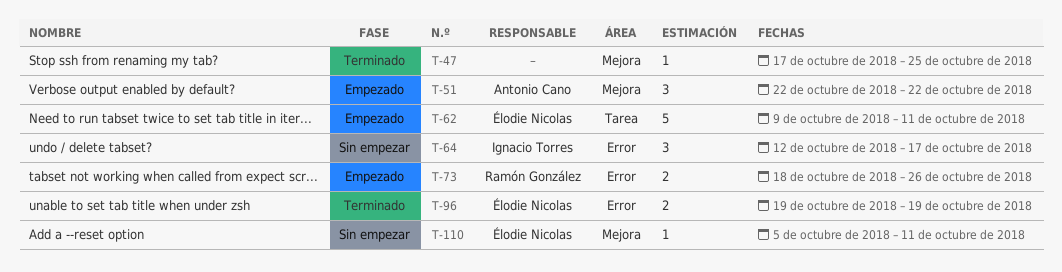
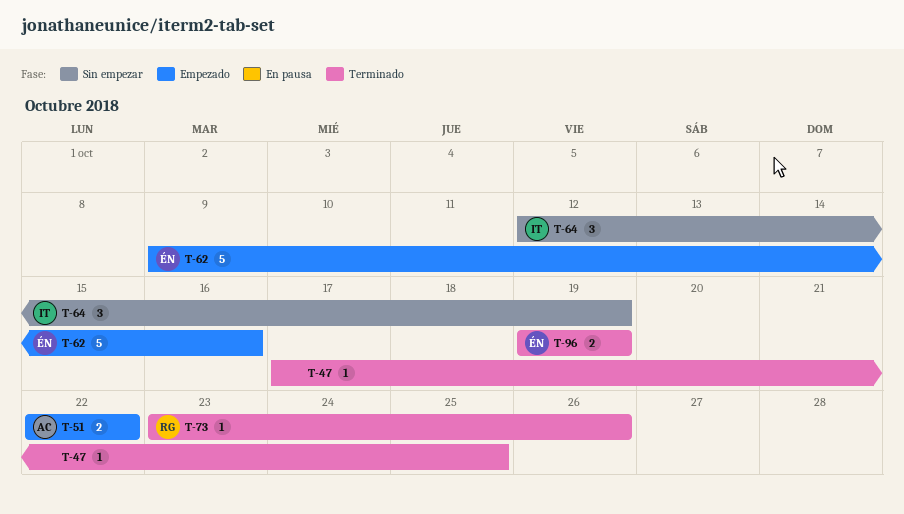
T-51, estimate: 3 -> 2
T-62, due: Oct 11 -> Oct 16
T-64, due: Oct 17 -> Oct 19
T-73, status: Empezado -> Terminado
T-73, estimate: 2 -> 1
T-73, start: Oct 18 -> Oct 23
T-110: present -> none

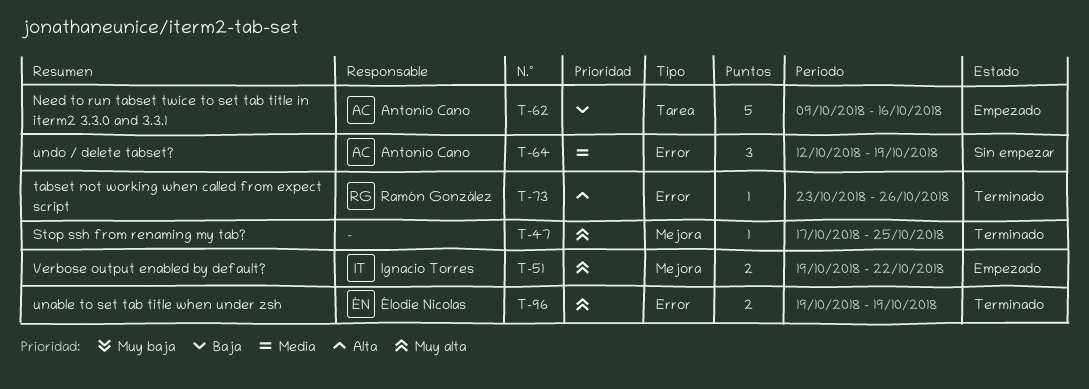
T-51, owner: Antonio Cano -> Ignacio Torres
T-51, start: Oct 22 -> Oct 19
T-62, owner: Élodie Nicolas -> Antonio Cano
T-64, owner: Ignacio Torres -> Antonio Cano

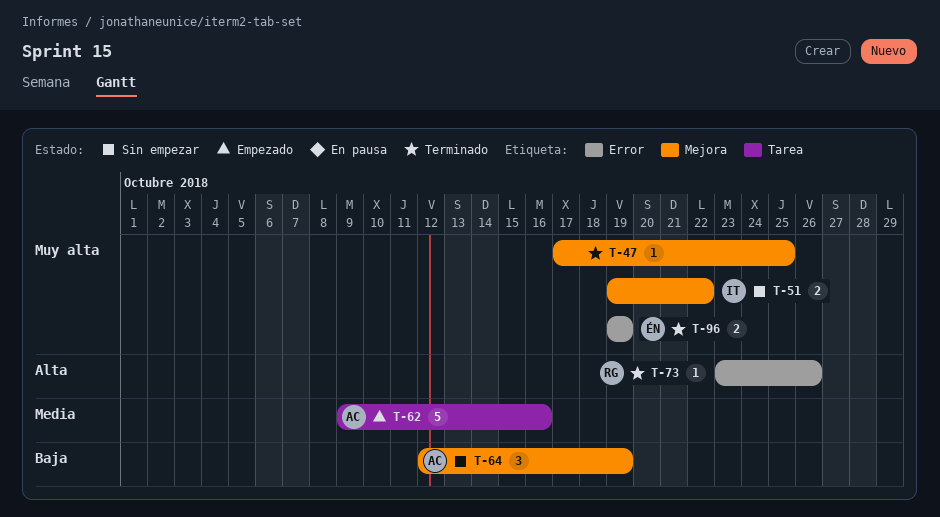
T-51, status: Empezado -> Sin empezar
T-62, priority: Baja -> Media
T-64, priority: Media -> Baja
T-64, label: Error -> Mejora

